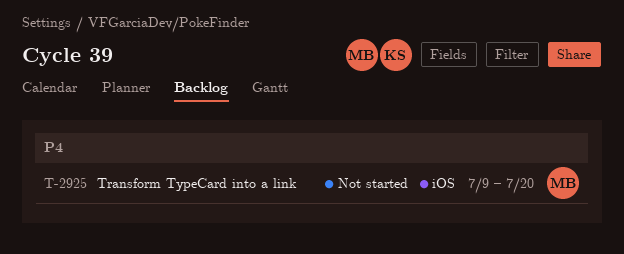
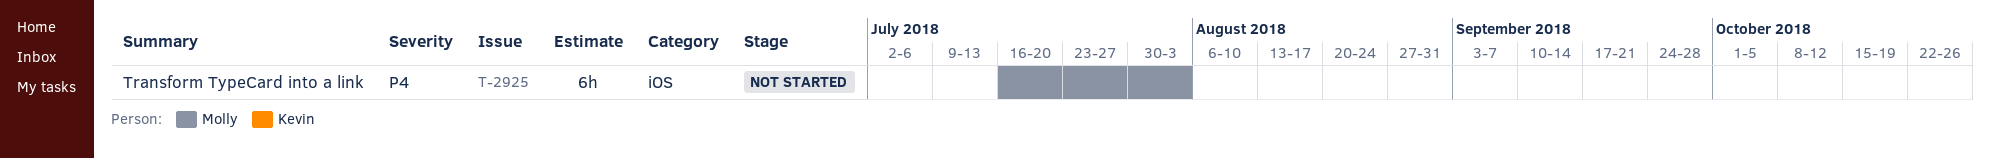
T-2925, start: Jul 9 -> Jul 16
T-2925, due: Jul 20 -> Aug 3

